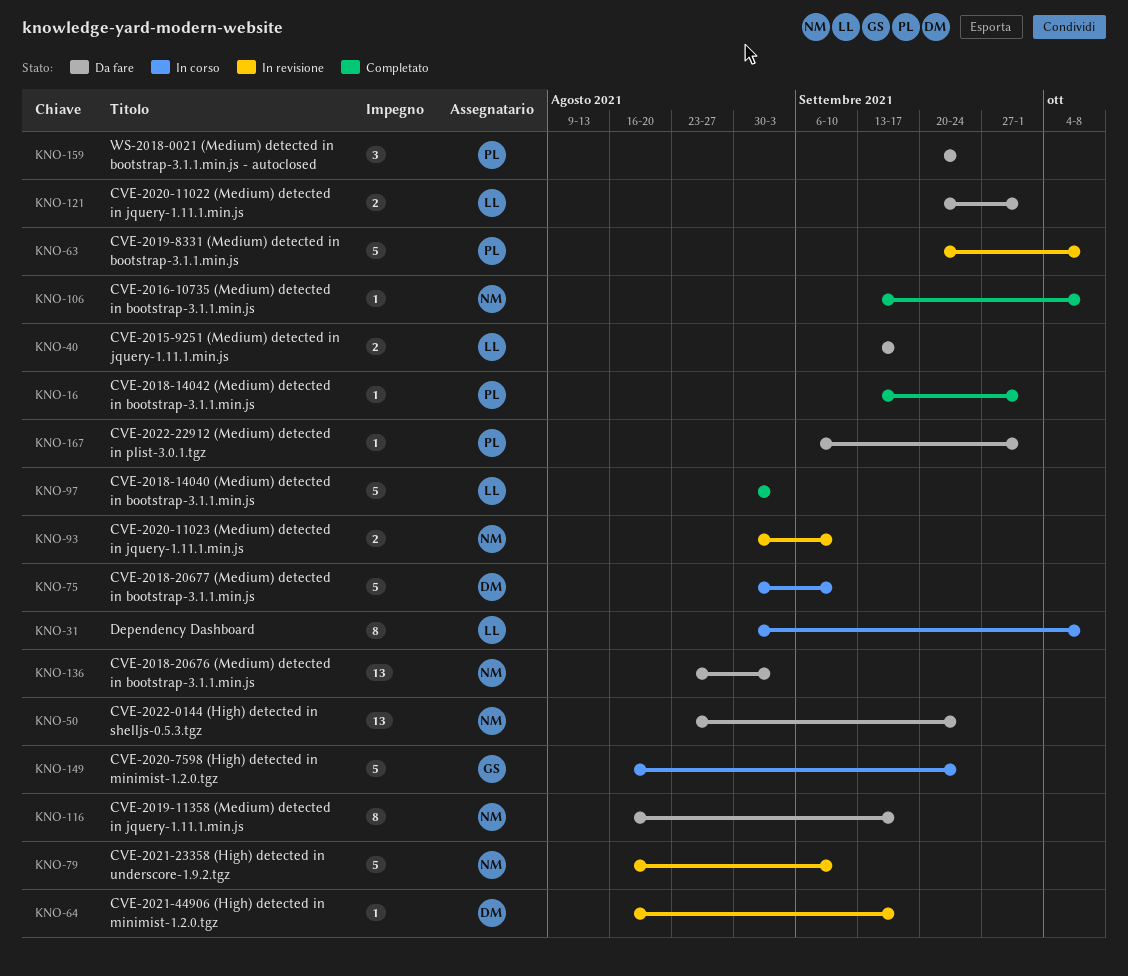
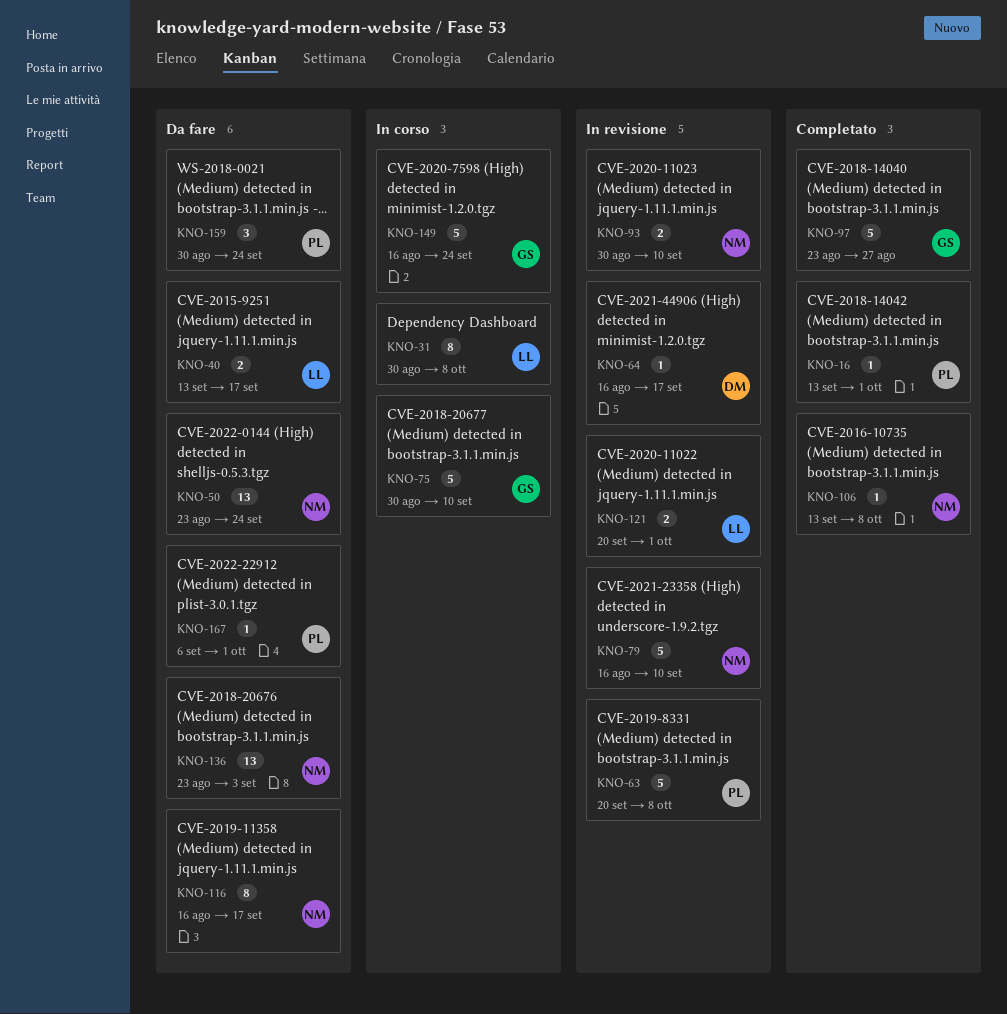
KNO-75, owner: DM -> GS
KNO-97, owner: LL -> GS
KNO-97, start: Aug 30 -> Aug 23
KNO-97, due: Sep 3 -> Aug 27
KNO-121, status: Da fare -> In revisione
KNO-159, start: Sep 20 -> Aug 30

